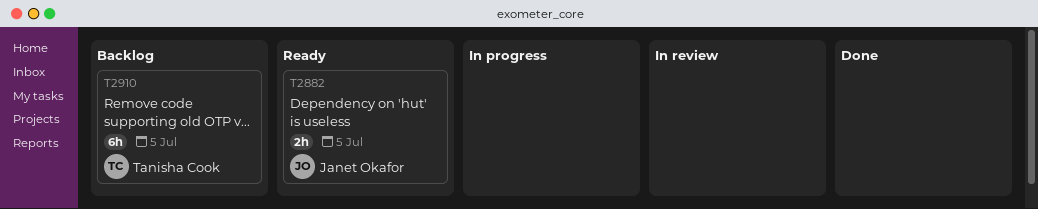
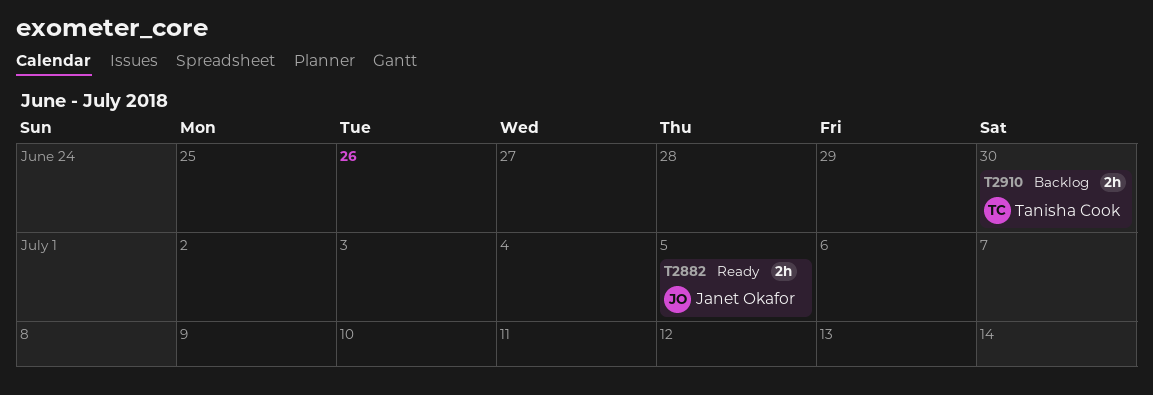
T2910, estimate: 6h -> 2h
T2910, due: Jul 5 -> Jun 30

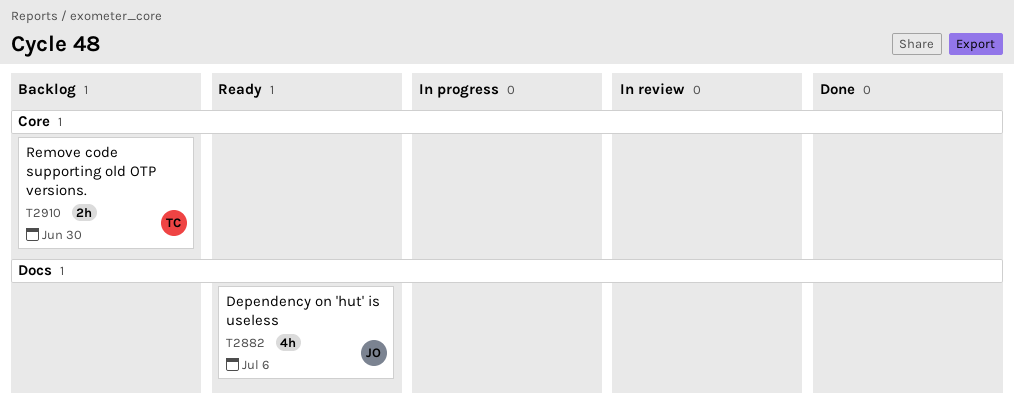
T2882, estimate: 2h -> 4h
T2882, due: Jul 5 -> Jul 6

